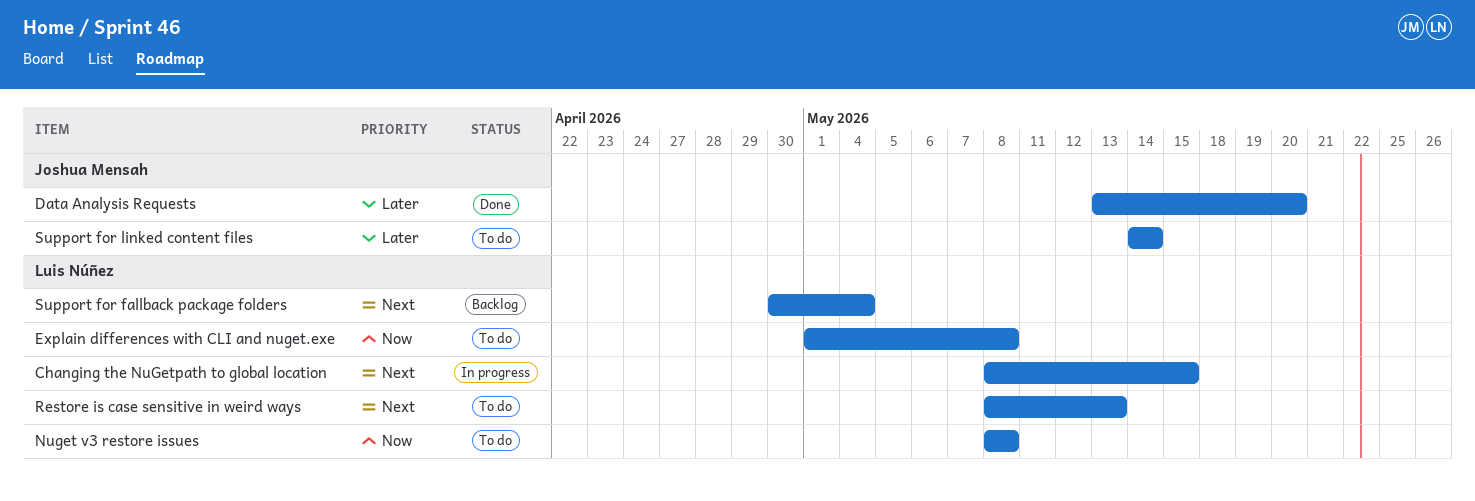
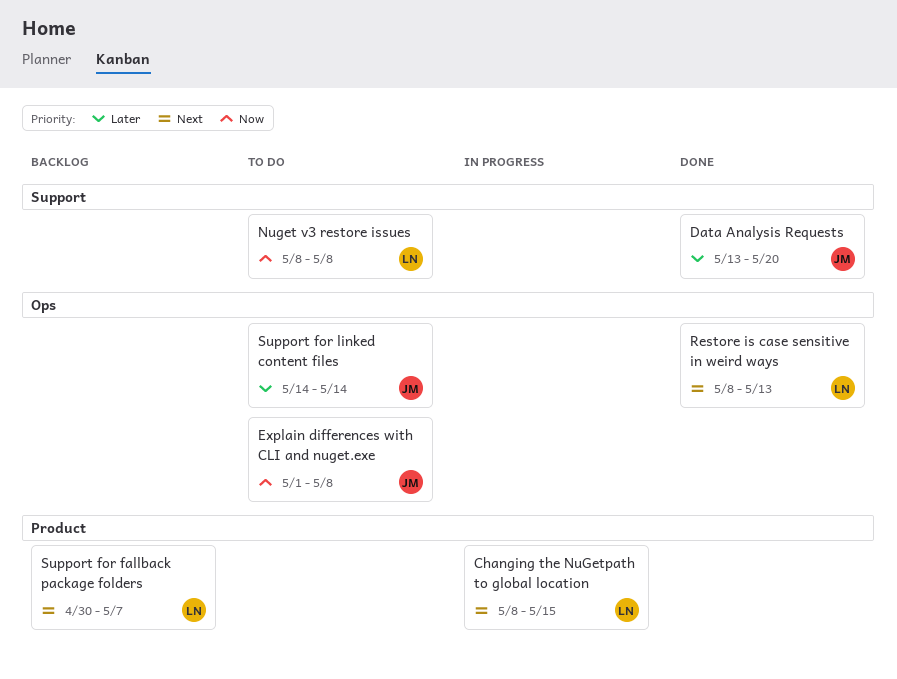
Explain differences with CLI and nuget.exe, owner: Luis Núñez -> Joshua Mensah
Restore is case sensitive in weird ways, status: To do -> Done
Support for fallback package folders, due: May 4 -> May 7

